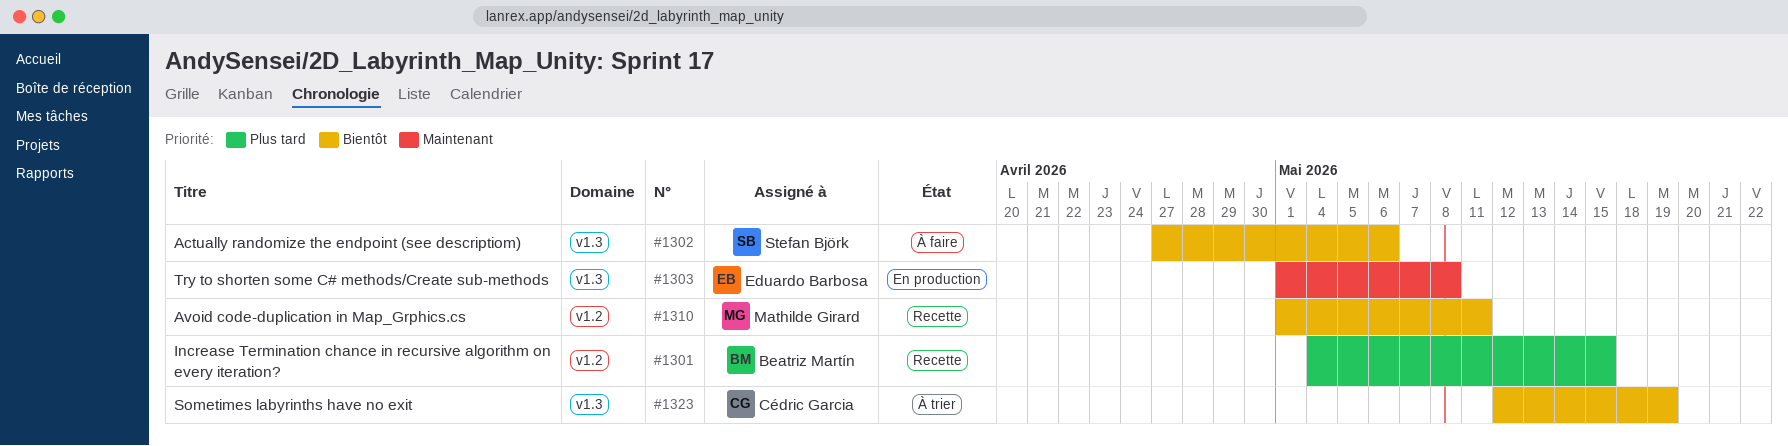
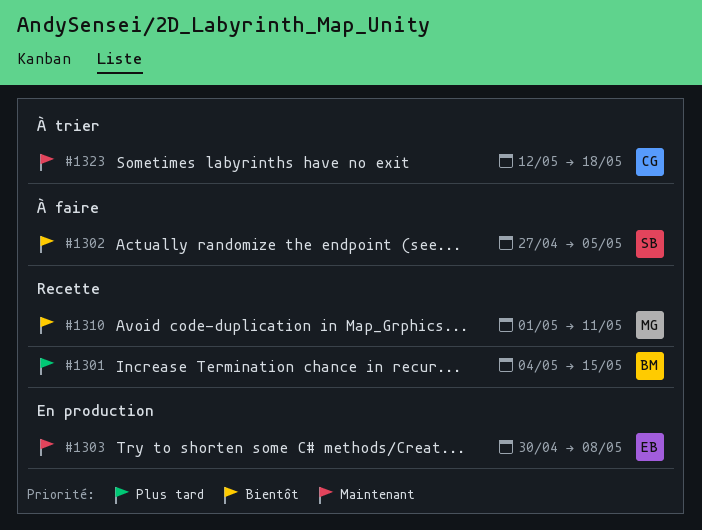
#1302, due: May 6 -> May 5
#1303, start: May 1 -> Apr 30
#1323, priority: Bientôt -> Maintenant
#1323, due: May 19 -> May 18

